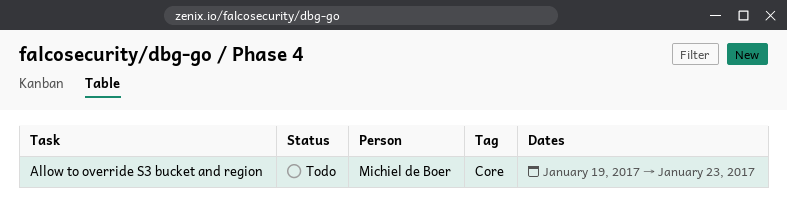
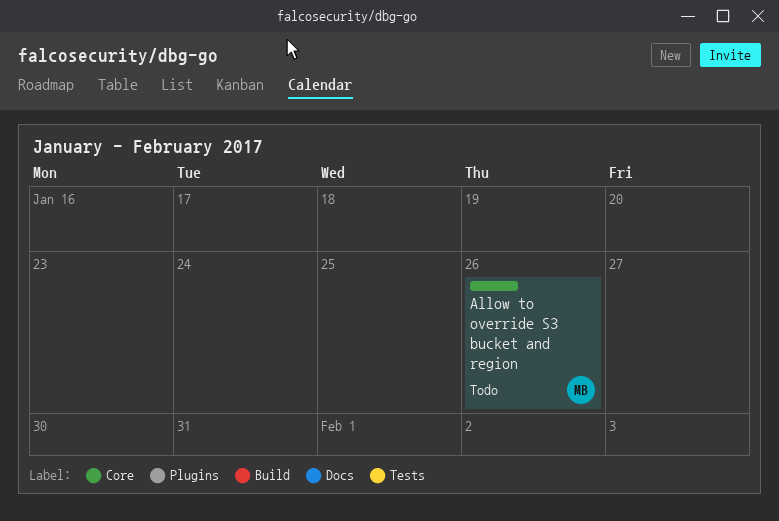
Allow to override S3 bucket and region, due: Jan 23 -> Jan 26

